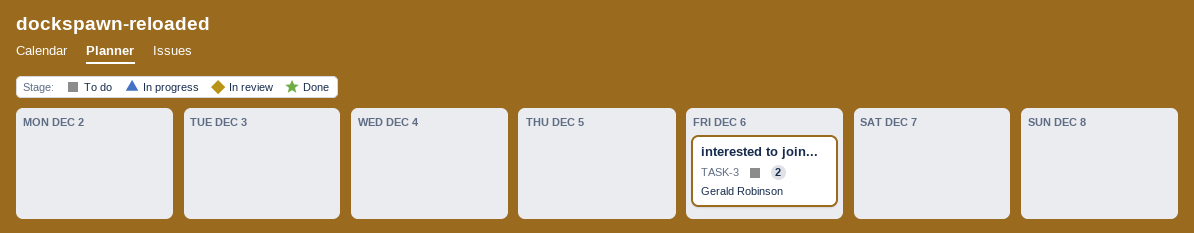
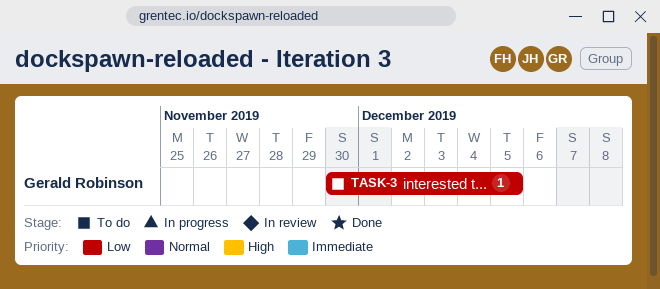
TASK-3, estimate: 2 -> 1
TASK-3, due: Dec 6 -> Dec 5

